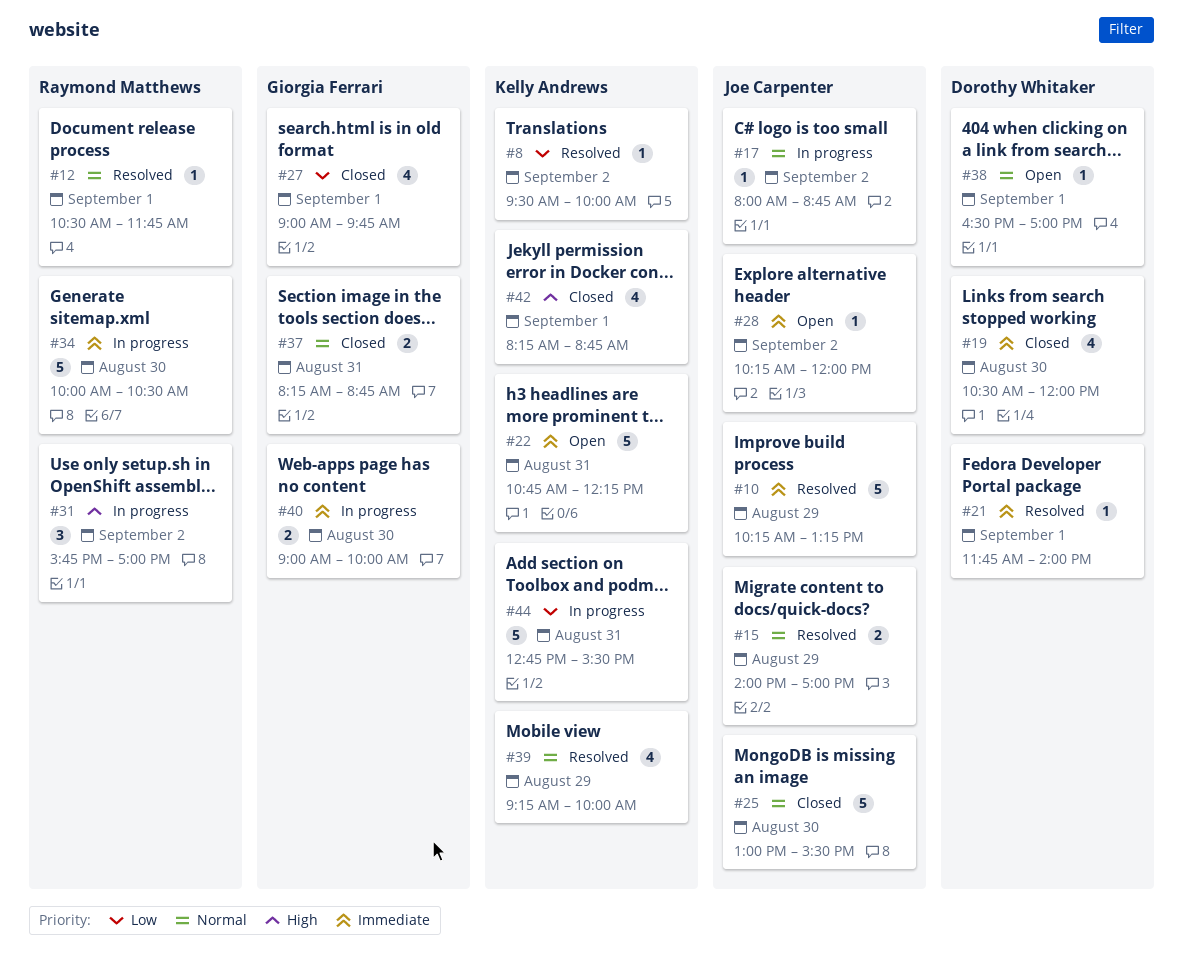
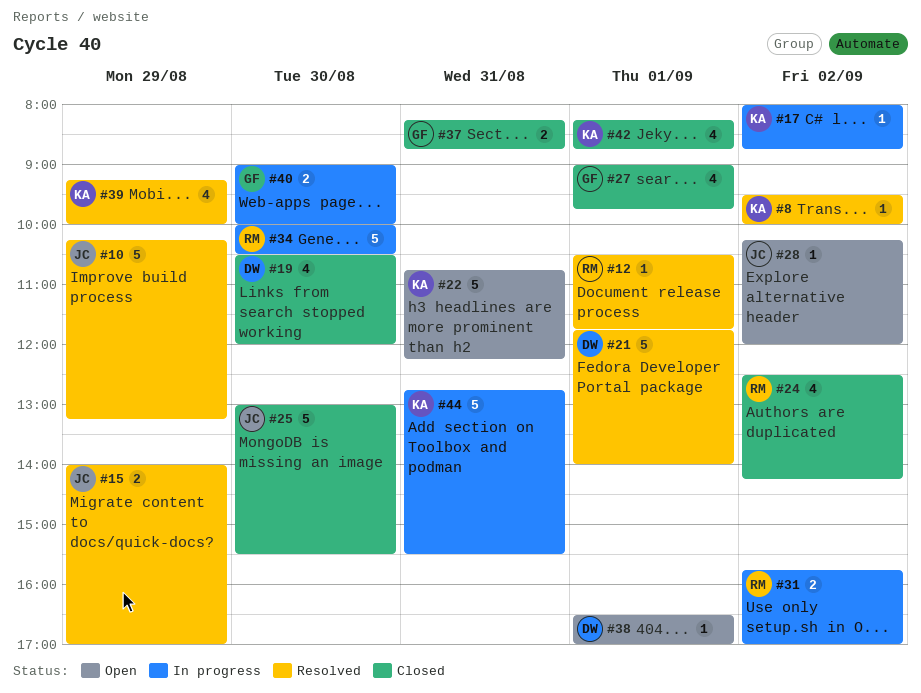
#17, owner: Joe Carpenter -> Kelly Andrews
#21, estimate: 1 -> 5
#24: none -> present
#31, estimate: 3 -> 2

